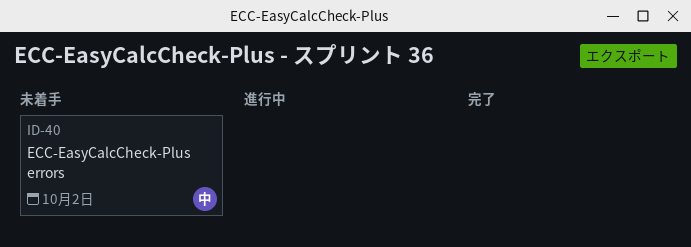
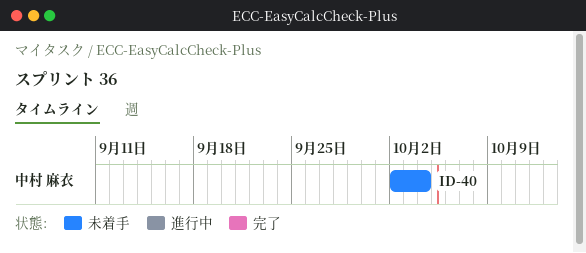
ID-40, due: Oct 2 -> Oct 4

